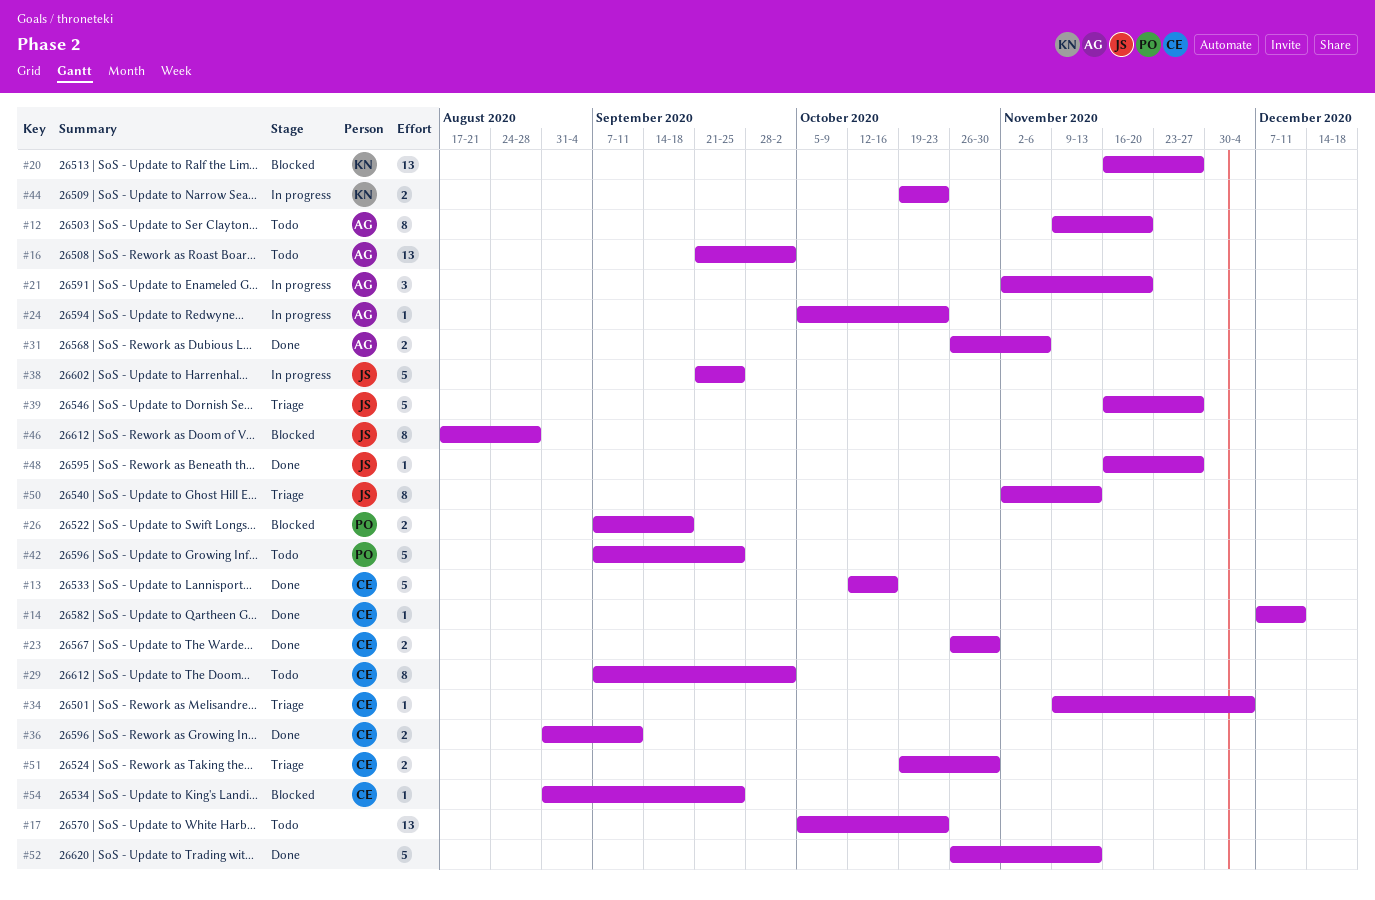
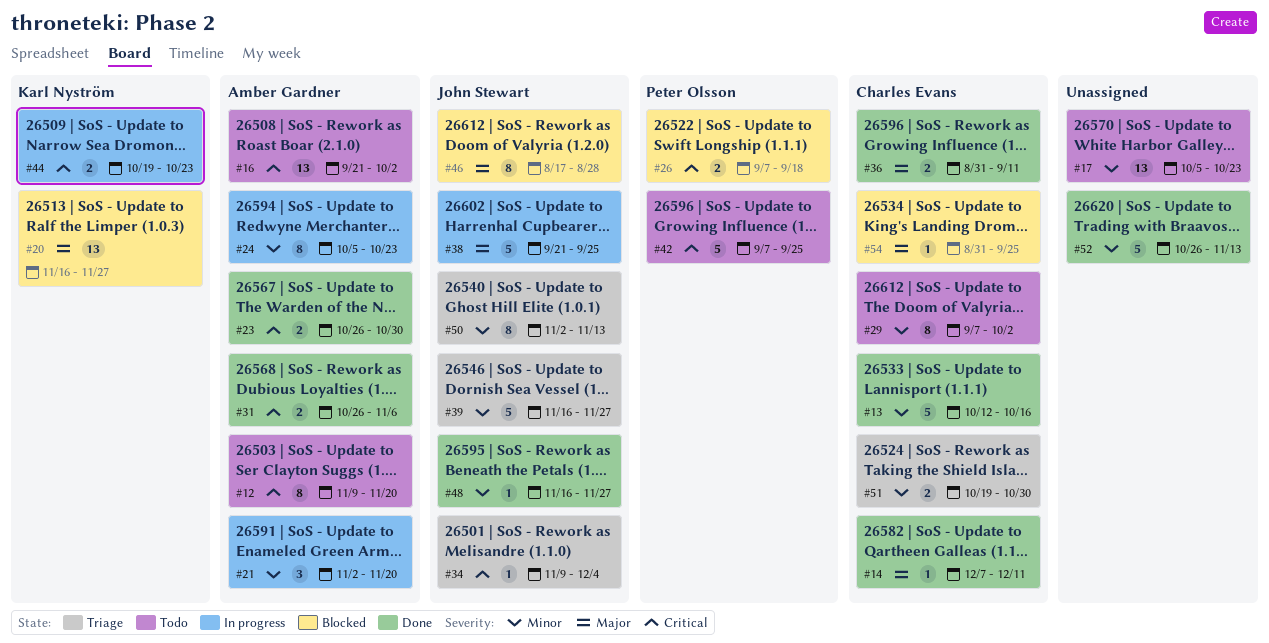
#23, owner: Charles Evans -> Amber Gardner
#24, estimate: 1 -> 8
#34, owner: Charles Evans -> John Stewart

